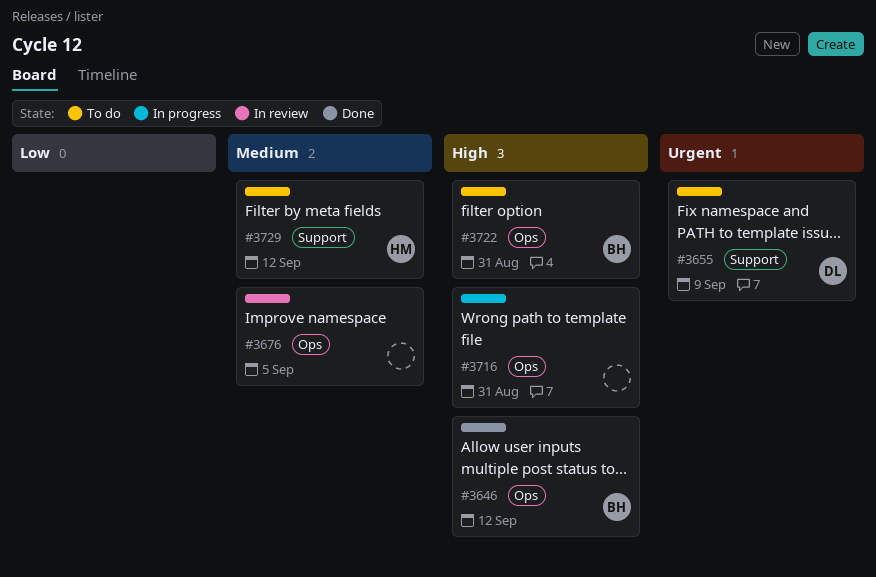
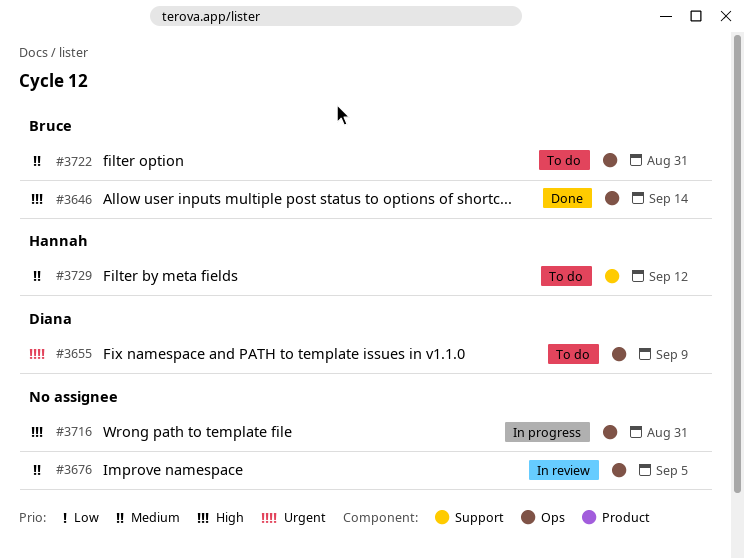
#3646, due: Sep 12 -> Sep 14
#3655, label: Support -> Ops
#3722, priority: High -> Medium

